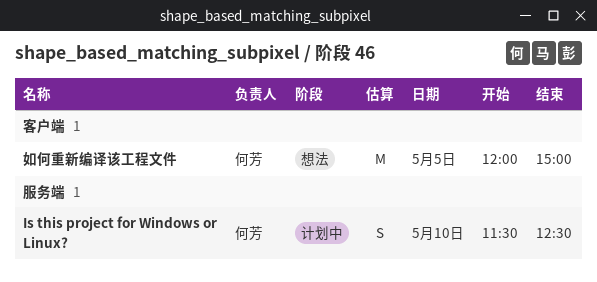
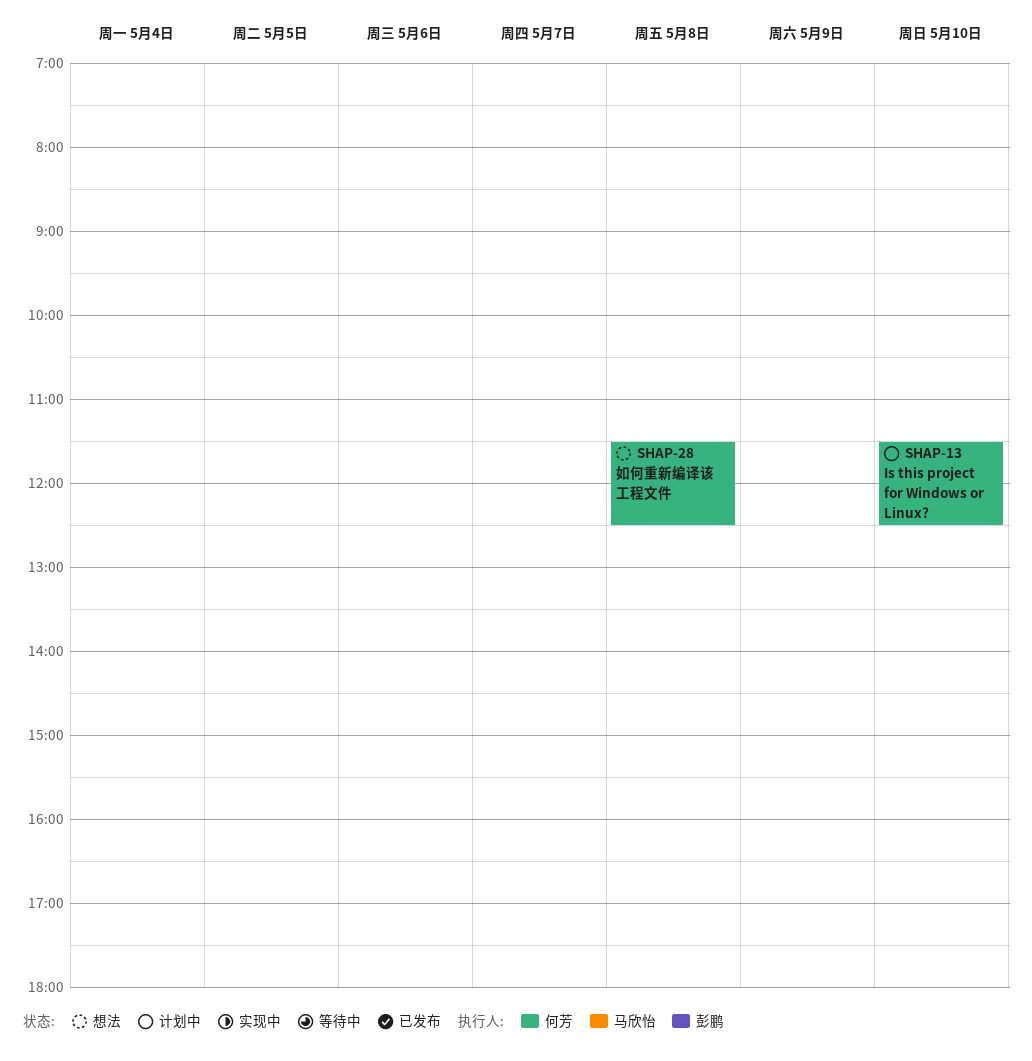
如何重新编译该工程文件, day: May 5 -> May 8
如何重新编译该工程文件, begins: 12:00 -> 11:30
如何重新编译该工程文件, ends: 15:00 -> 12:30

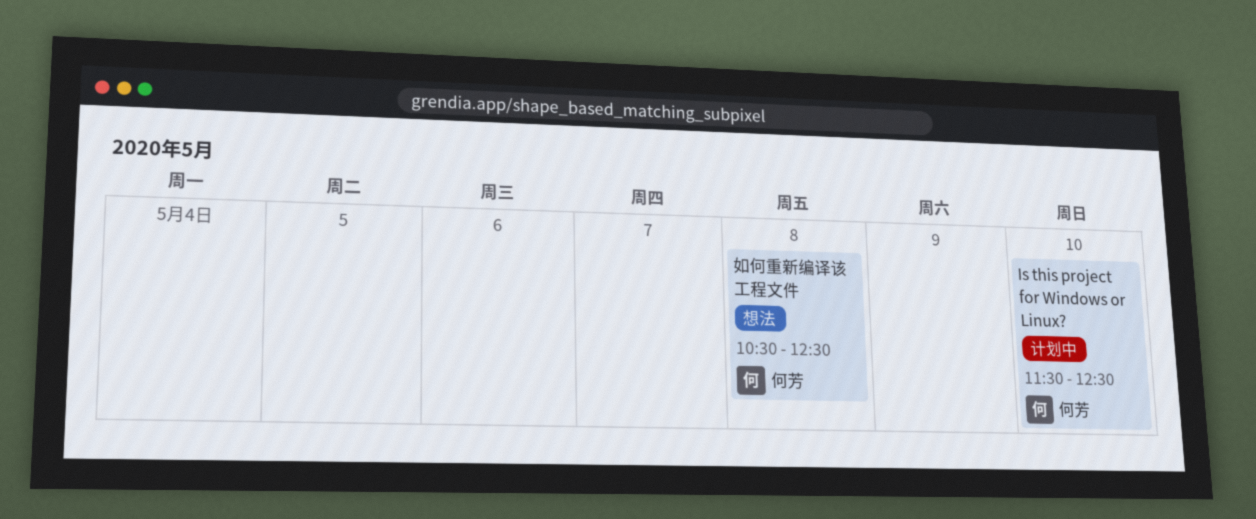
如何重新编译该工程文件, begins: 11:30 -> 10:30

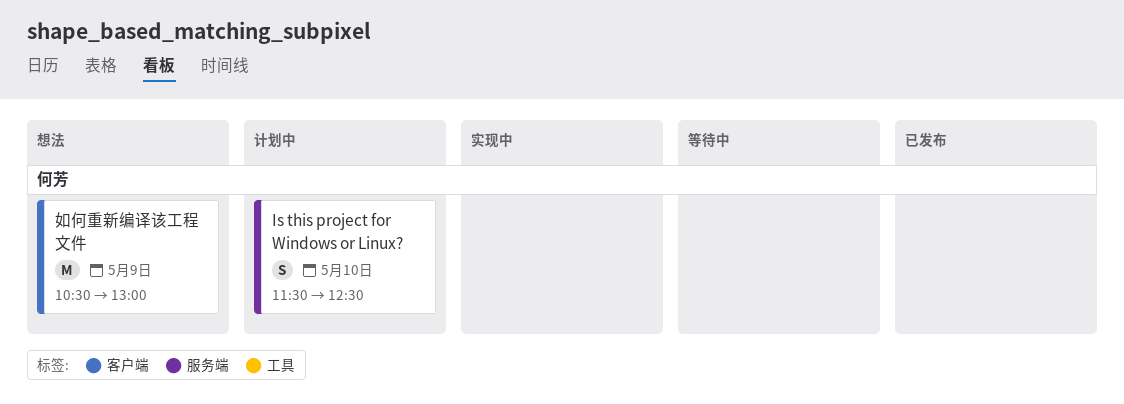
如何重新编译该工程文件, day: May 8 -> May 9
如何重新编译该工程文件, ends: 12:30 -> 13:00

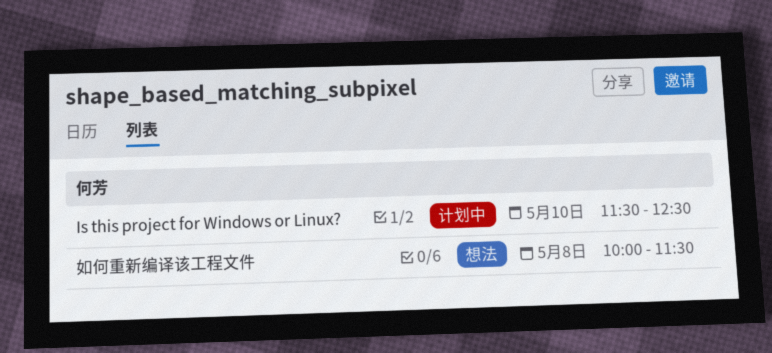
如何重新编译该工程文件, day: May 9 -> May 8
如何重新编译该工程文件, begins: 10:30 -> 10:00
如何重新编译该工程文件, ends: 13:00 -> 11:30

